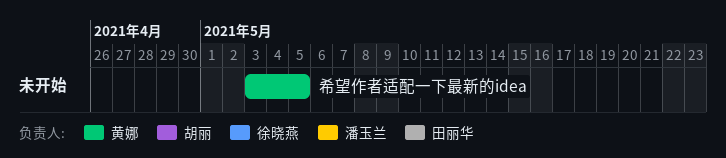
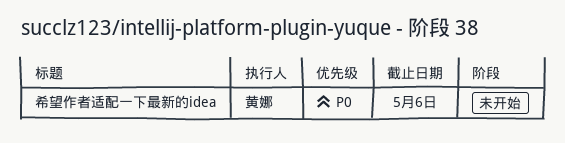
希望作者适配一下最新的idea, due: May 5 -> May 6

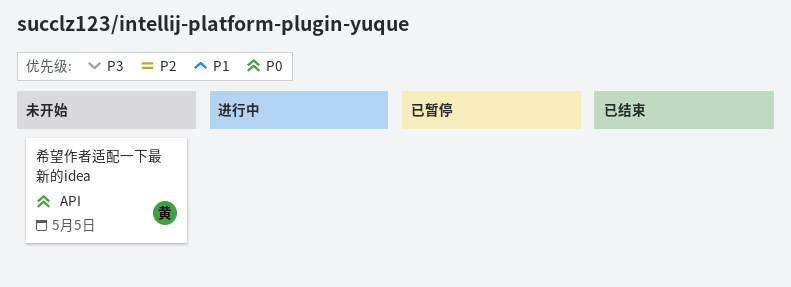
希望作者适配一下最新的idea, due: May 6 -> May 5

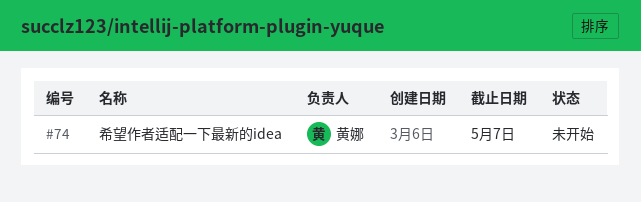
希望作者适配一下最新的idea, due: May 5 -> May 7

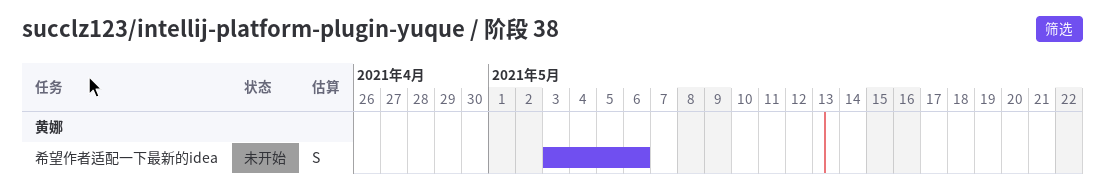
希望作者适配一下最新的idea, due: May 7 -> May 6

